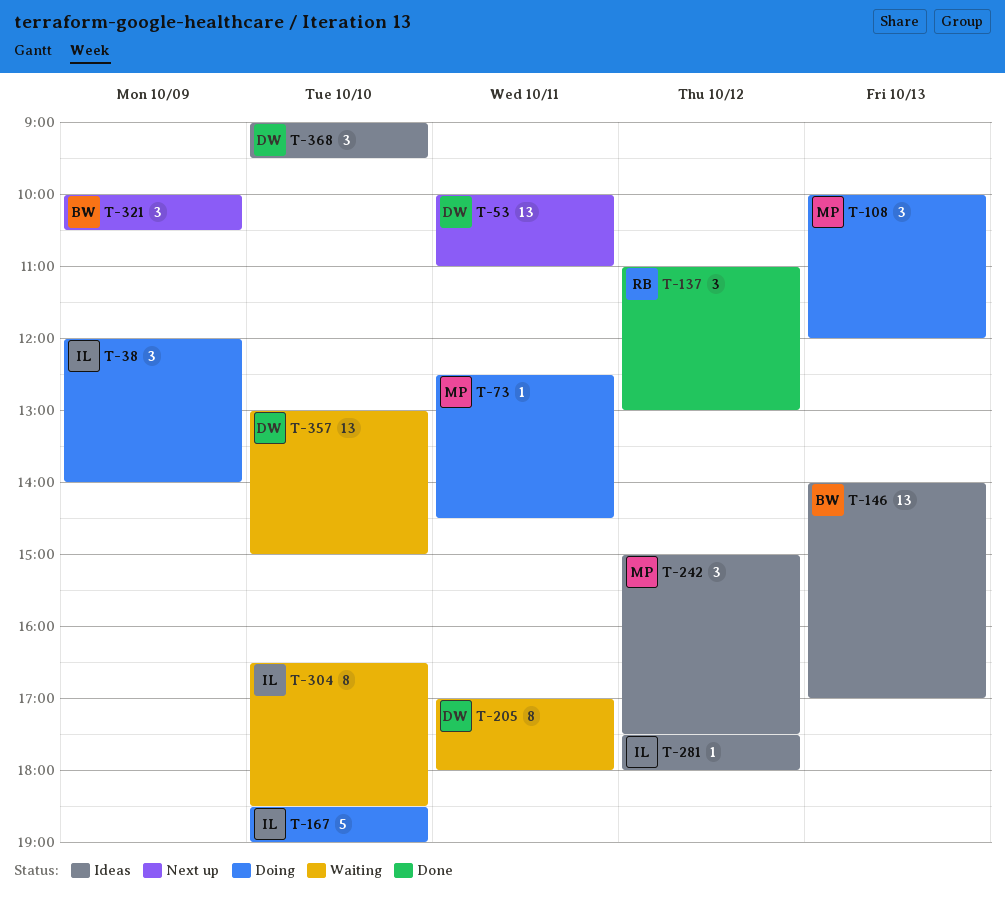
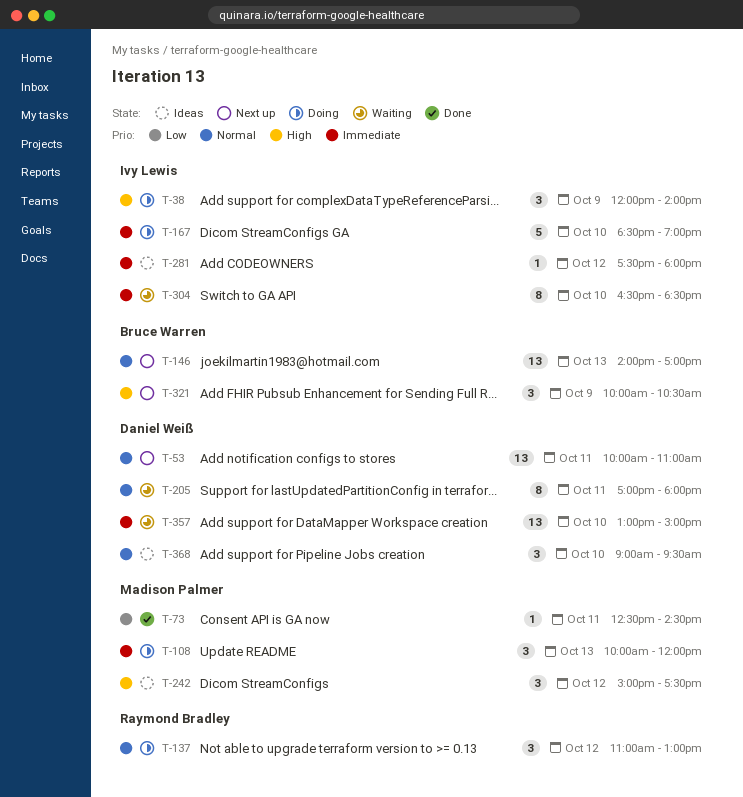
T-73, status: Doing -> Done
T-137, status: Done -> Doing
T-146, status: Ideas -> Next up

